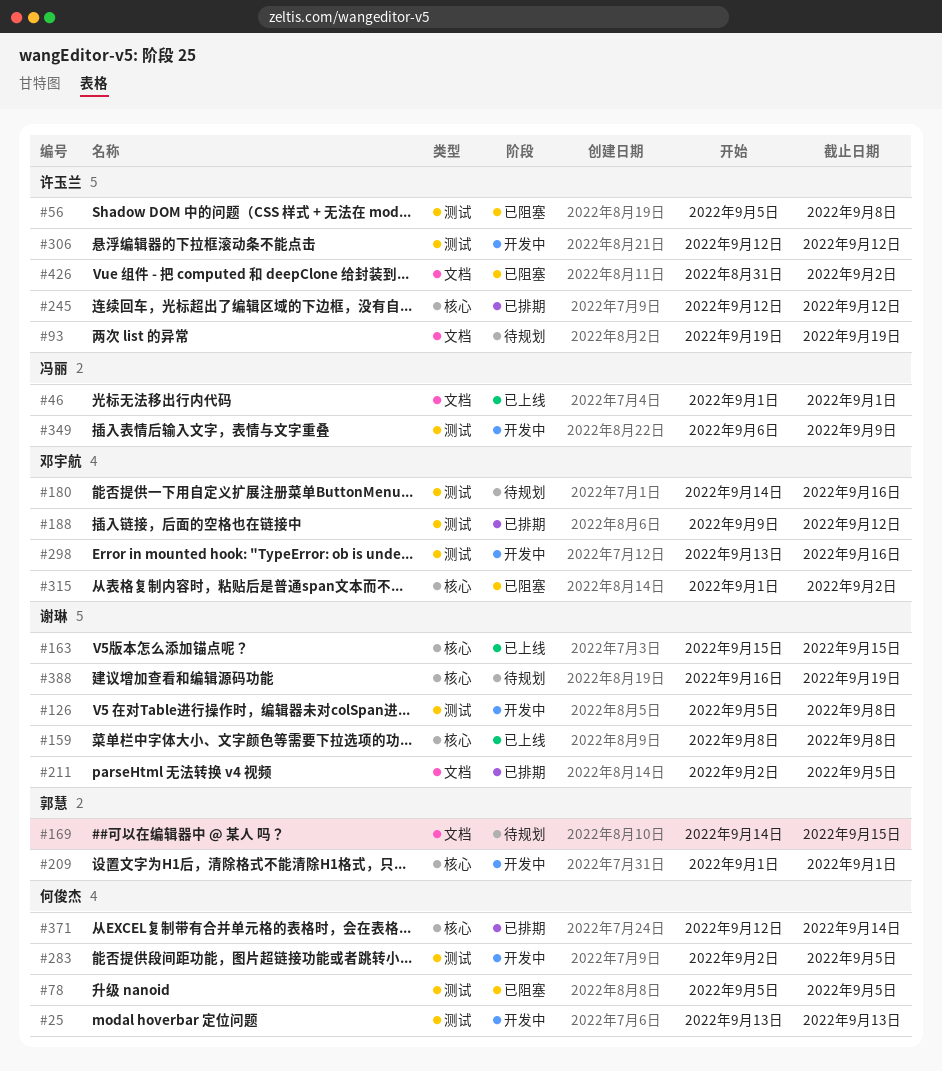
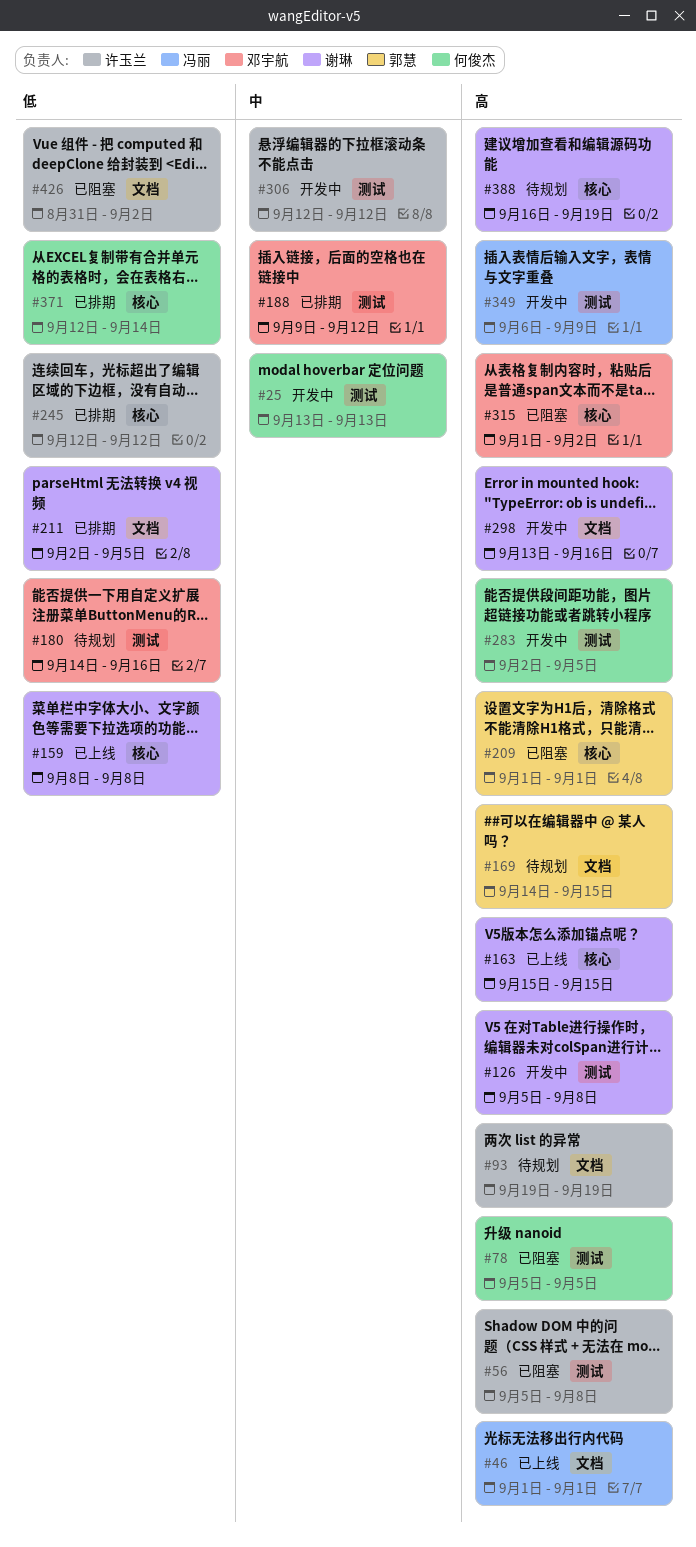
#209, status: 开发中 -> 已阻塞
#298, owner: 邓宇航 -> 谢琳
#298, label: 测试 -> 文档

